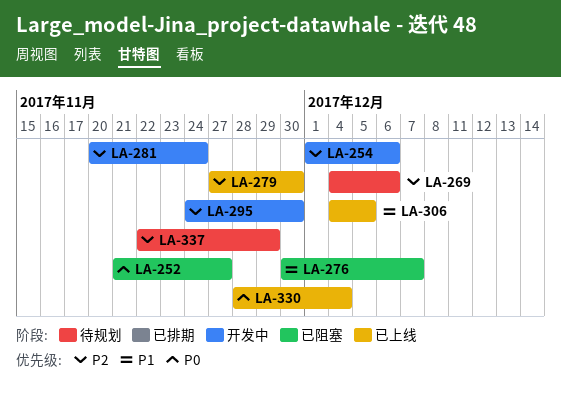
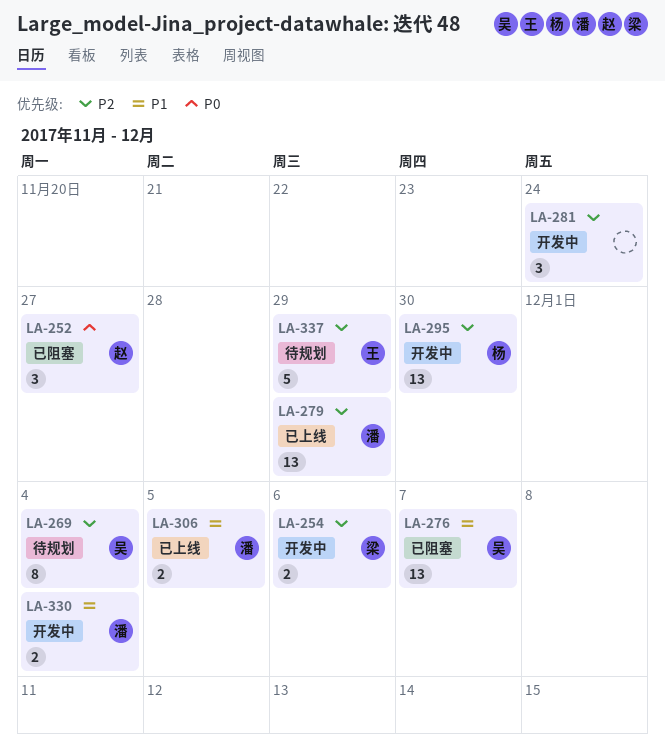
LA-269, due: Dec 6 -> Dec 4
LA-279, due: Nov 30 -> Nov 29
LA-330, status: 已上线 -> 开发中
LA-330, priority: P0 -> P1

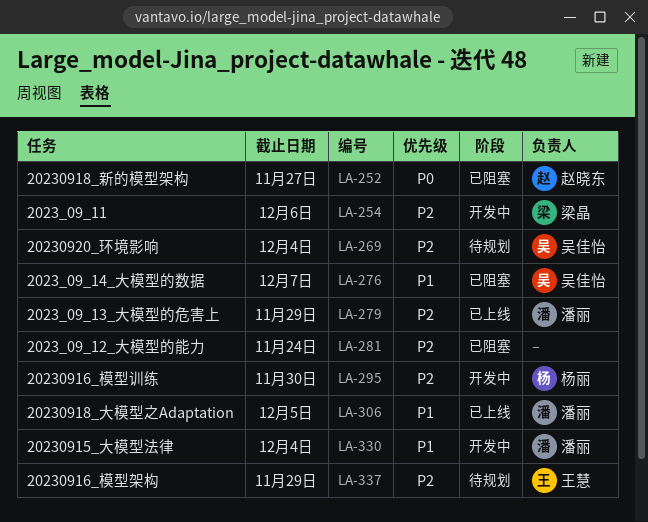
LA-281, status: 开发中 -> 已阻塞

